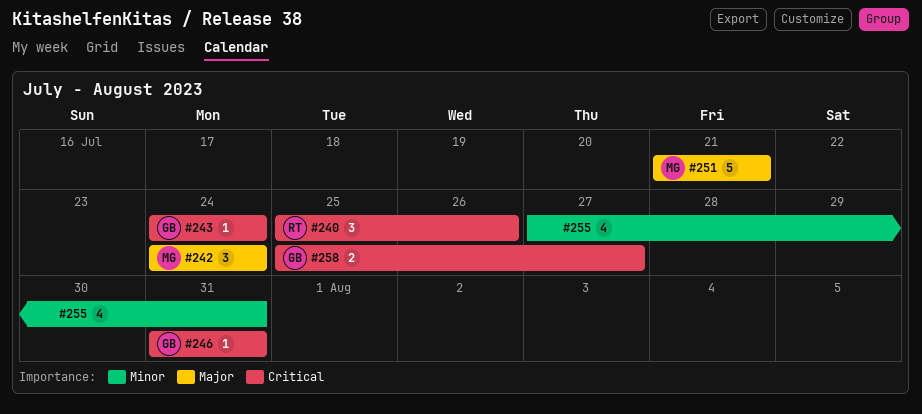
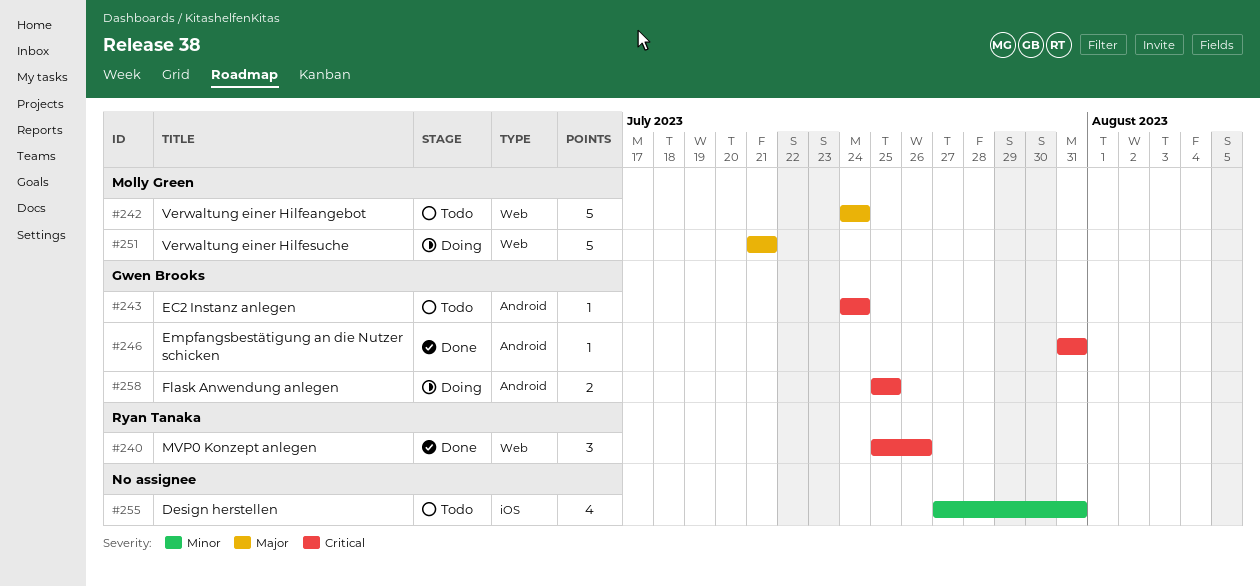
#242, estimate: 3 -> 5
#258, due: Jul 27 -> Jul 25

